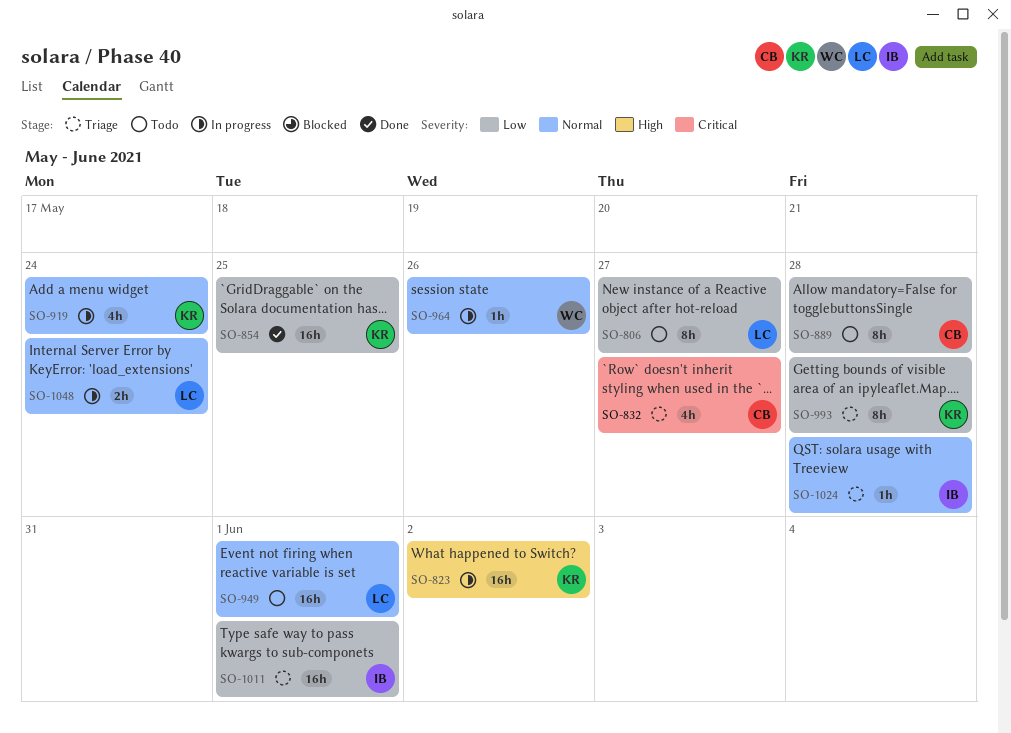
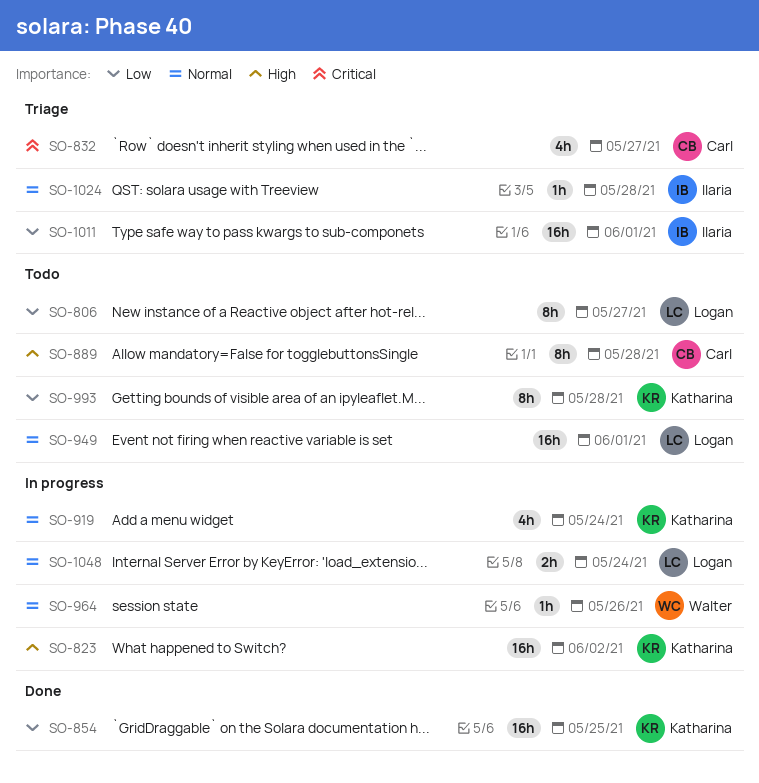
SO-889, priority: Low -> High
SO-993, status: Triage -> Todo

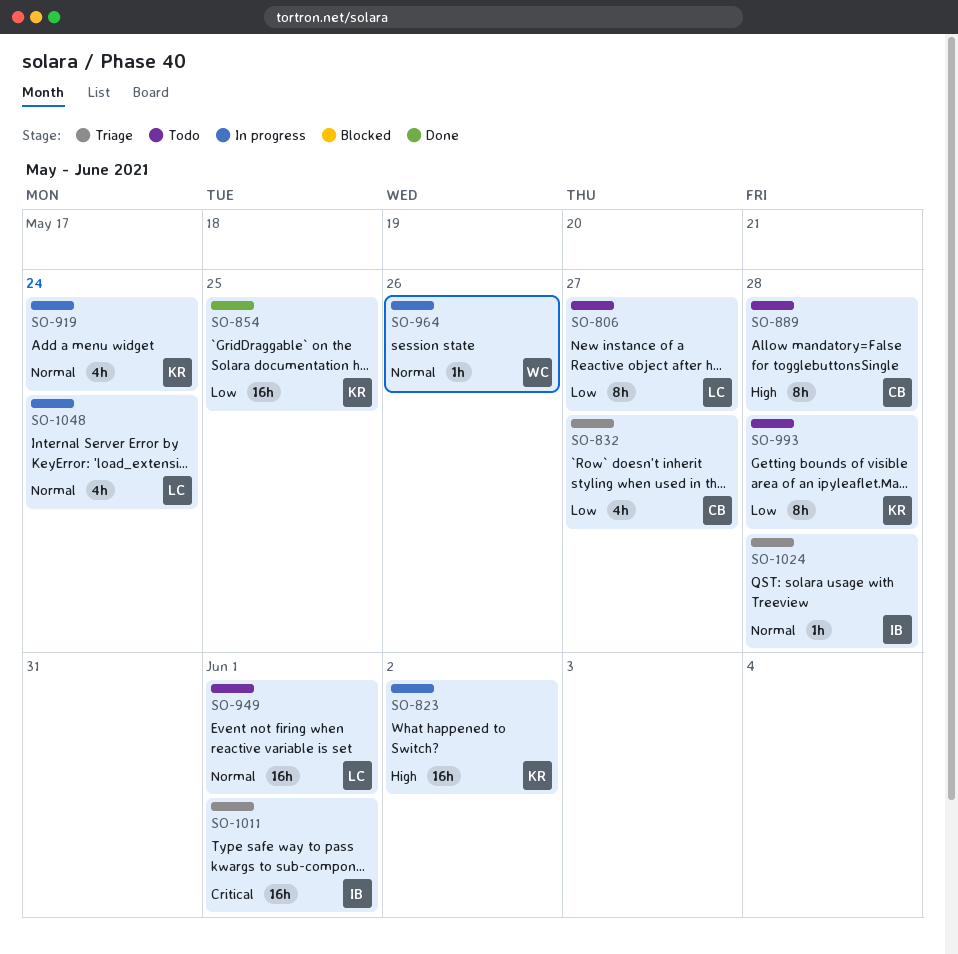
SO-832, priority: Critical -> Low
SO-1011, priority: Low -> Critical
SO-1048, estimate: 2h -> 4h

